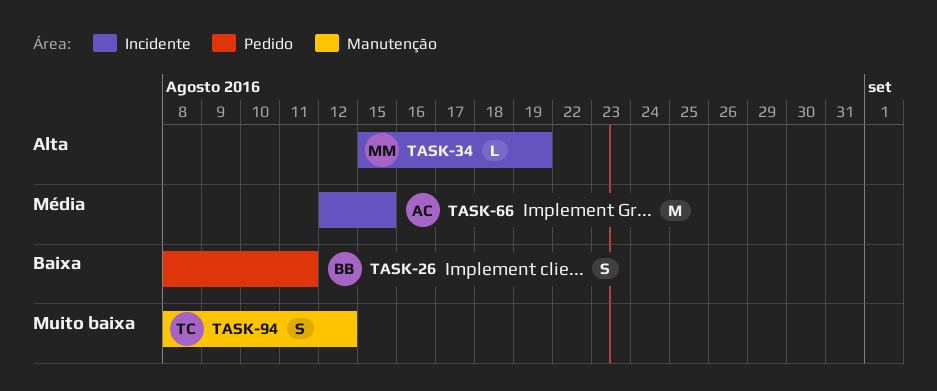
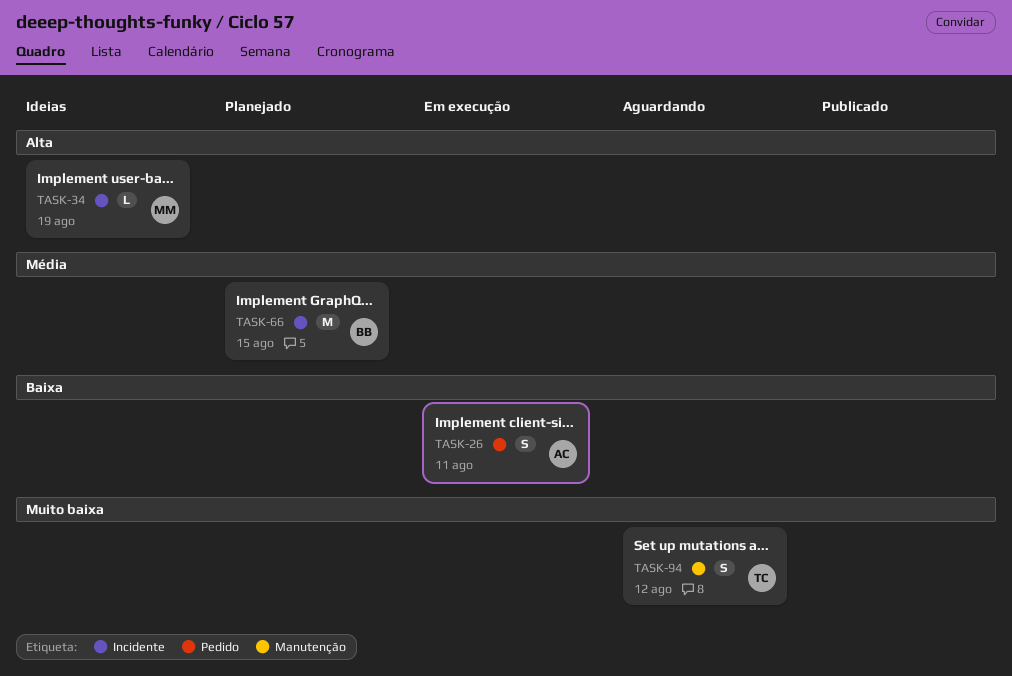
TASK-26, owner: BB -> AC
TASK-66, owner: AC -> BB

